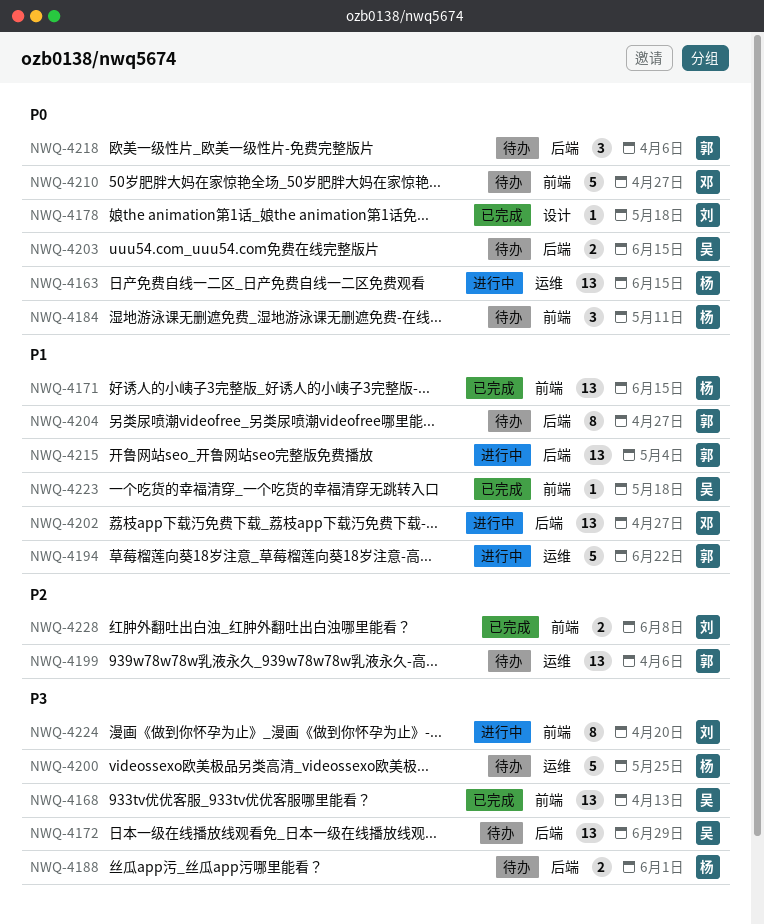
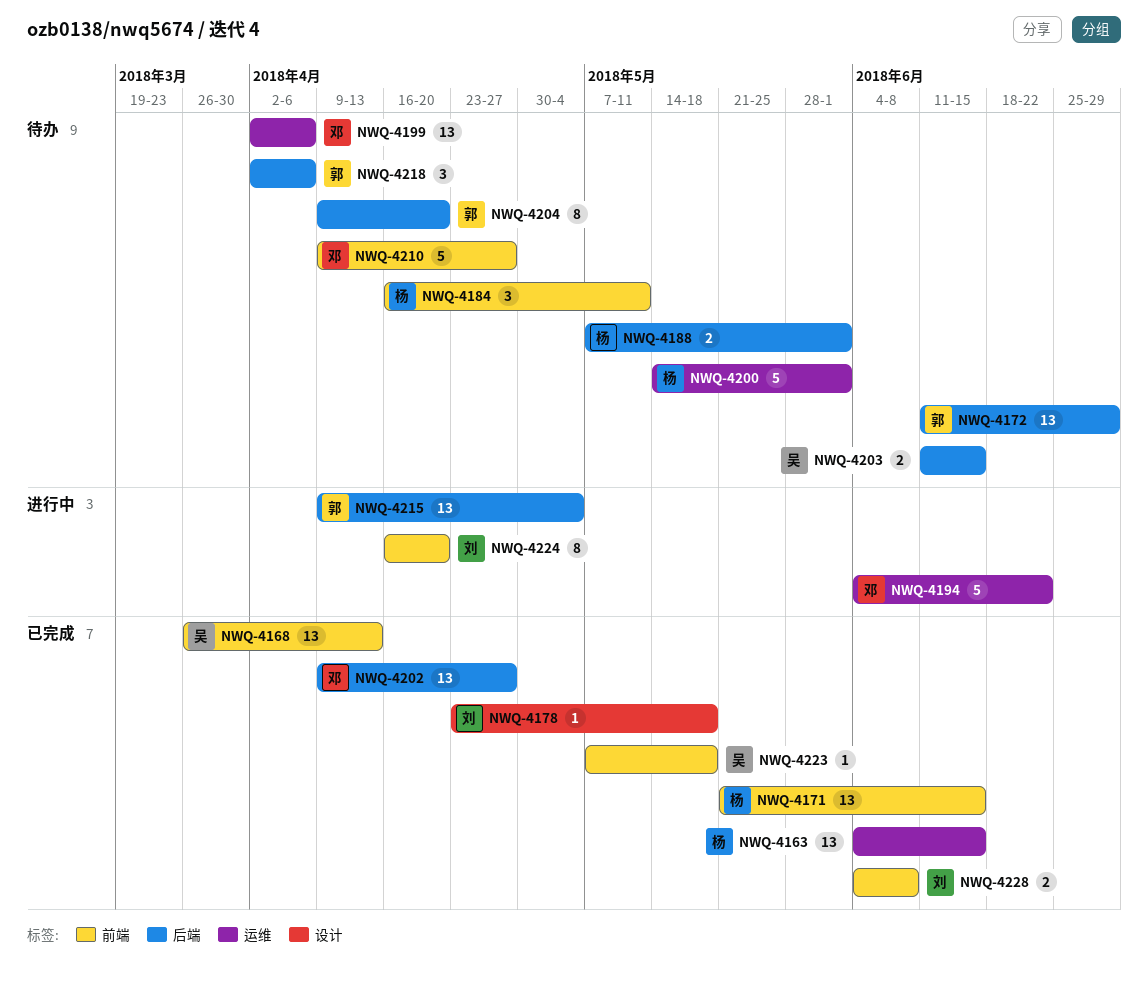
NWQ-4163, status: 进行中 -> 已完成
NWQ-4172, owner: 吴 -> 郭
NWQ-4194, owner: 郭 -> 邓
NWQ-4199, owner: 郭 -> 邓
NWQ-4200, due: May 25 -> Jun 1
NWQ-4202, status: 进行中 -> 已完成
NWQ-4204, due: Apr 27 -> Apr 20

